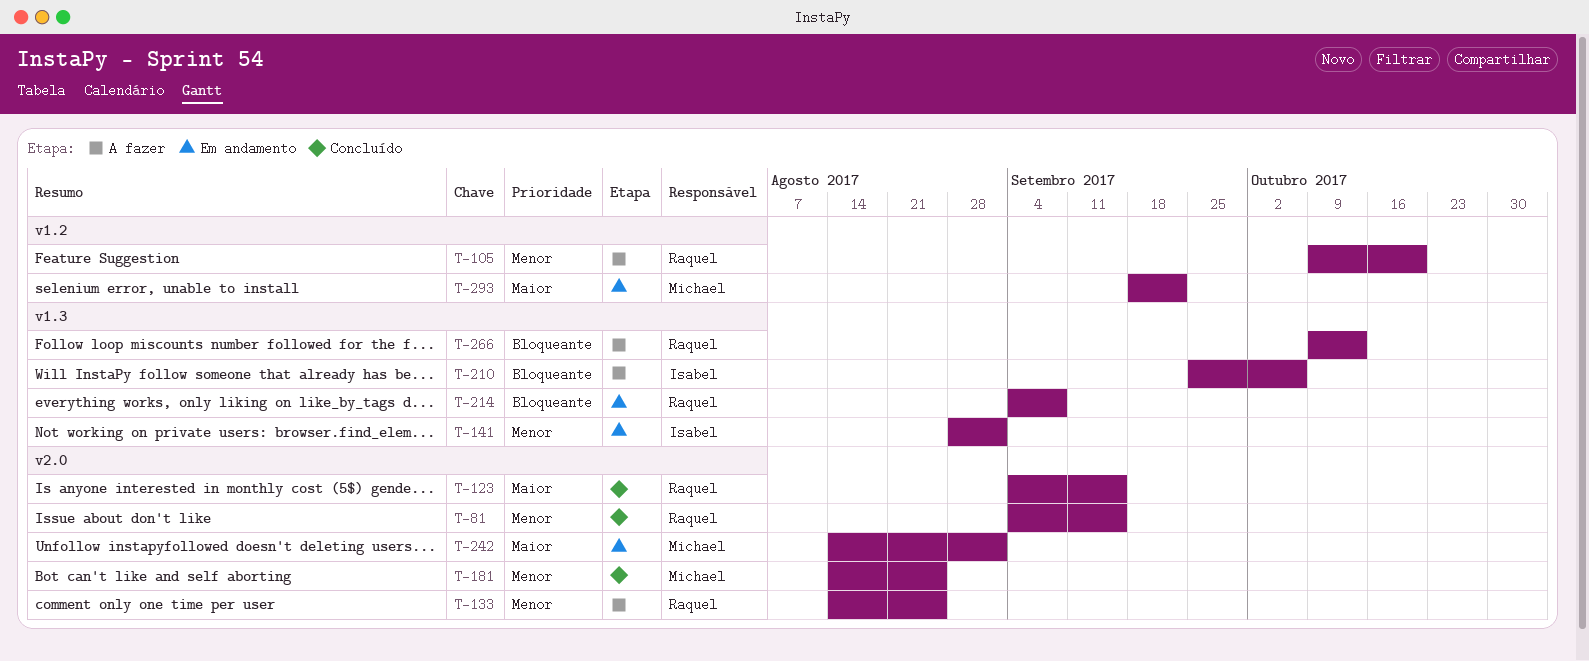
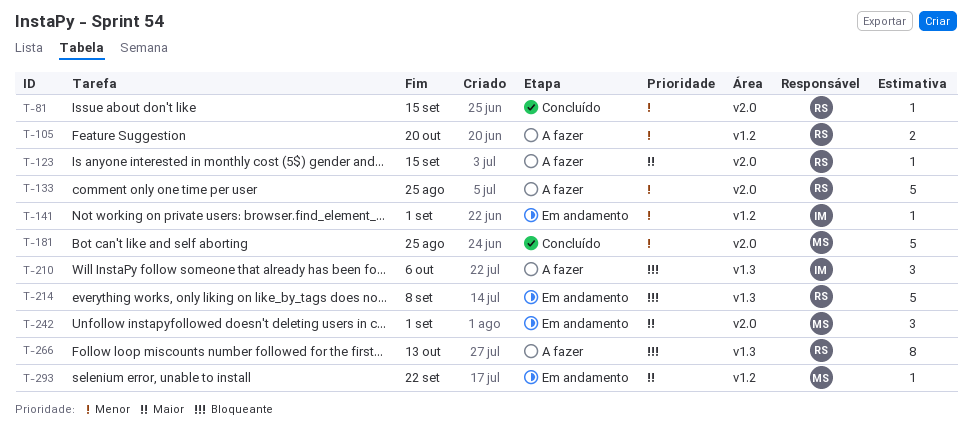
T-123, status: Concluído -> A fazer
T-141, label: v1.3 -> v1.2

